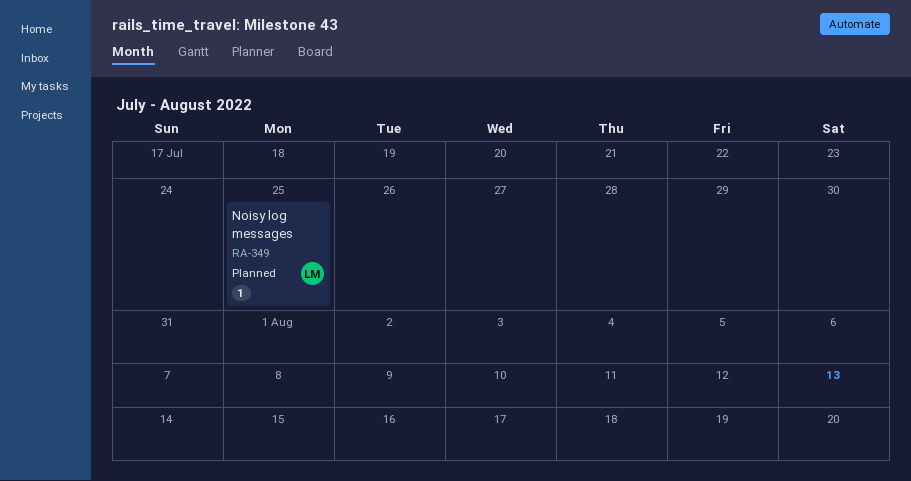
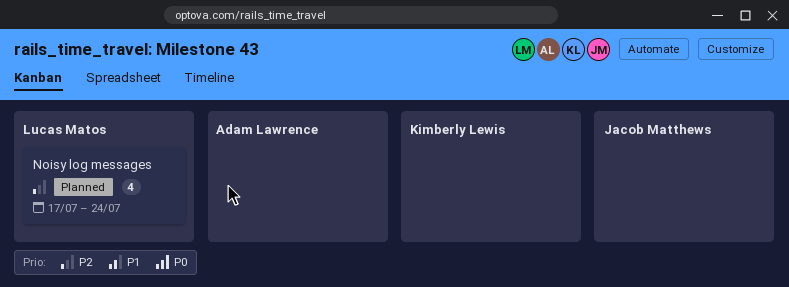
Noisy log messages, estimate: 1 -> 4
Noisy log messages, due: Jul 25 -> Jul 24

